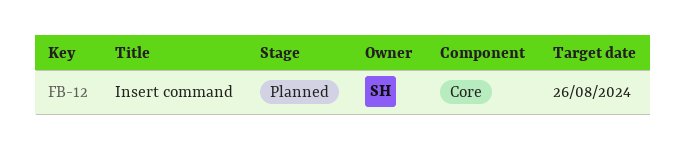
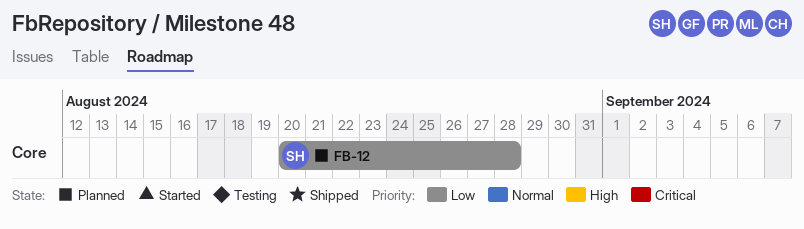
FB-12, due: Aug 26 -> Aug 28

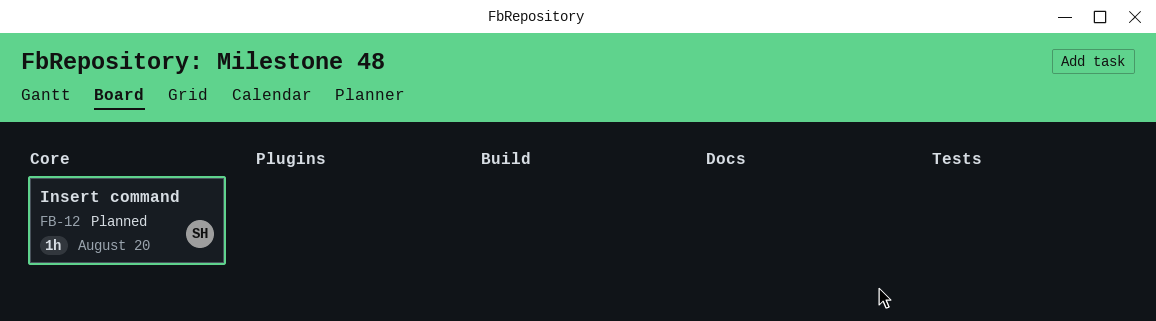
FB-12, due: Aug 28 -> Aug 20

